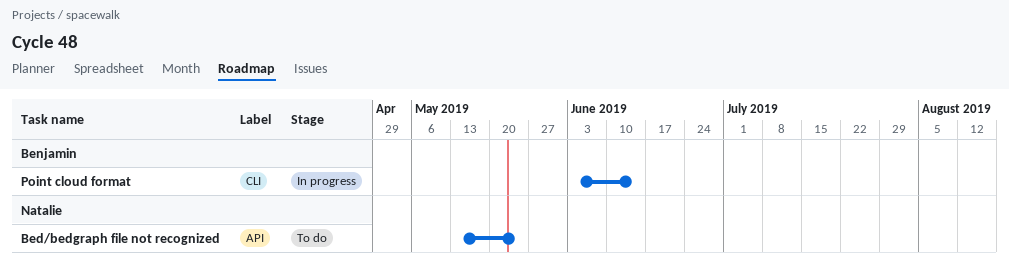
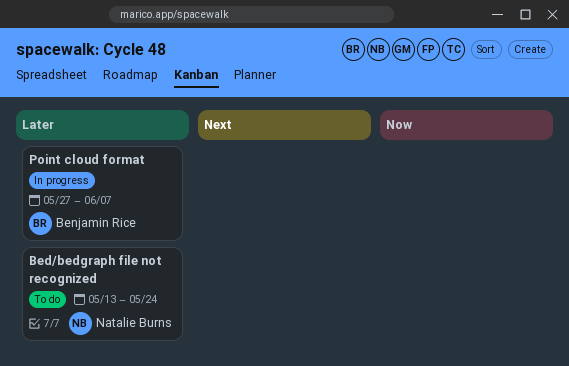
Point cloud format, start: Jun 3 -> May 27
Point cloud format, due: Jun 14 -> Jun 7

